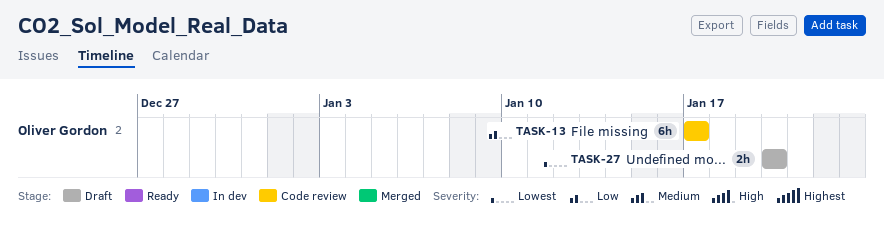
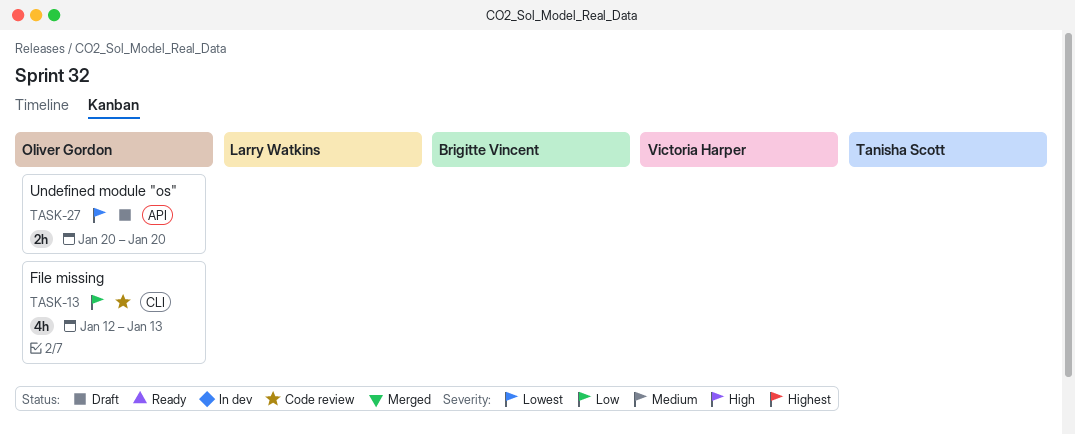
TASK-13, estimate: 6h -> 4h
TASK-13, start: Jan 17 -> Jan 12
TASK-13, due: Jan 17 -> Jan 13

